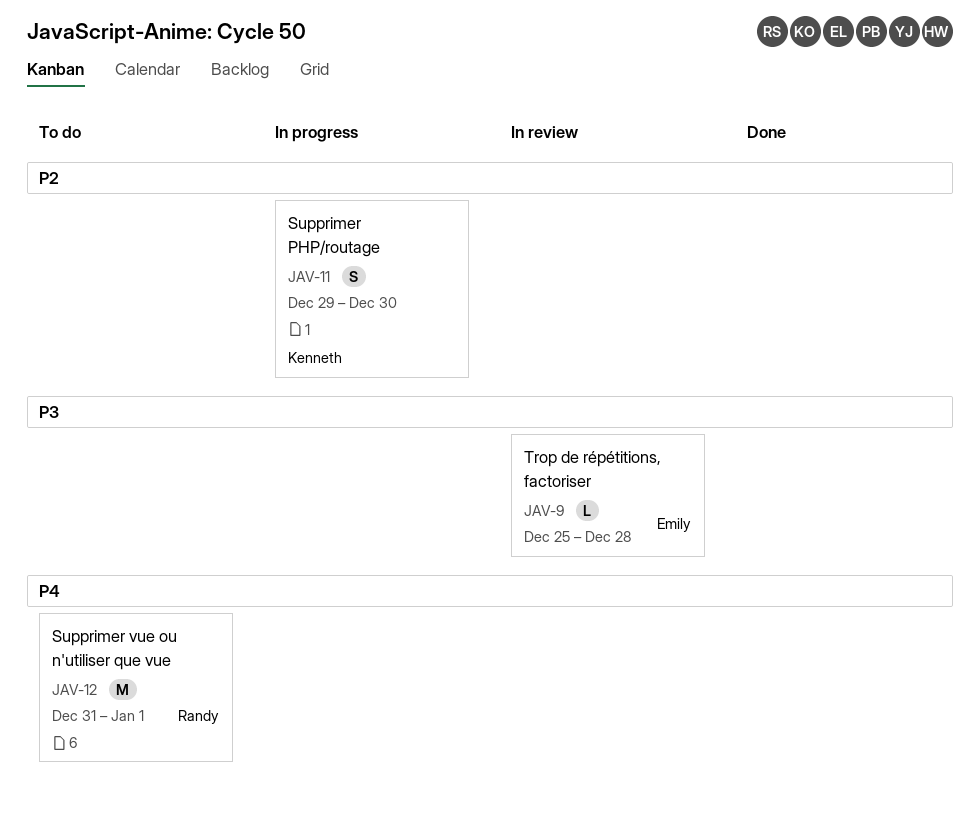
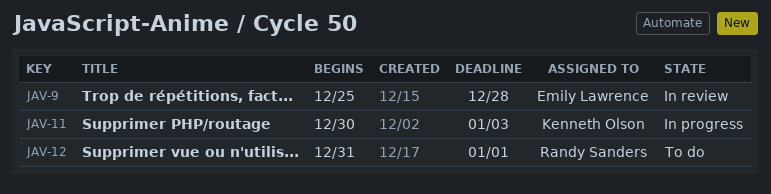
JAV-11, start: Dec 29 -> Dec 30
JAV-11, due: Dec 30 -> Jan 3

